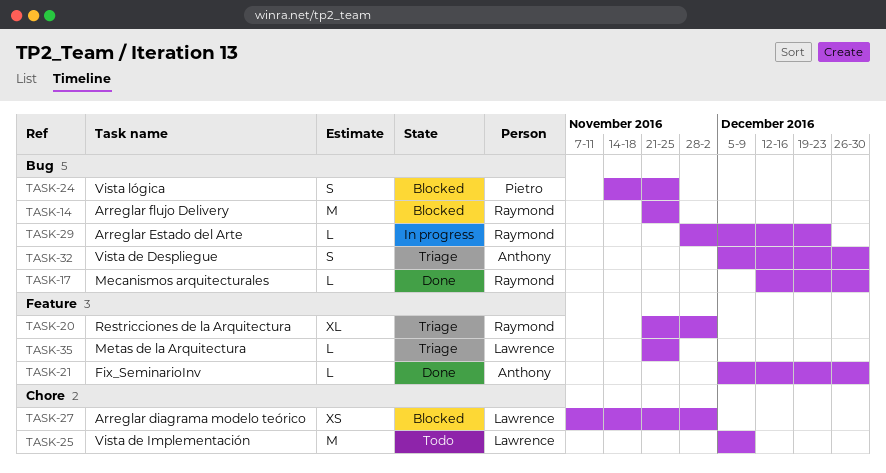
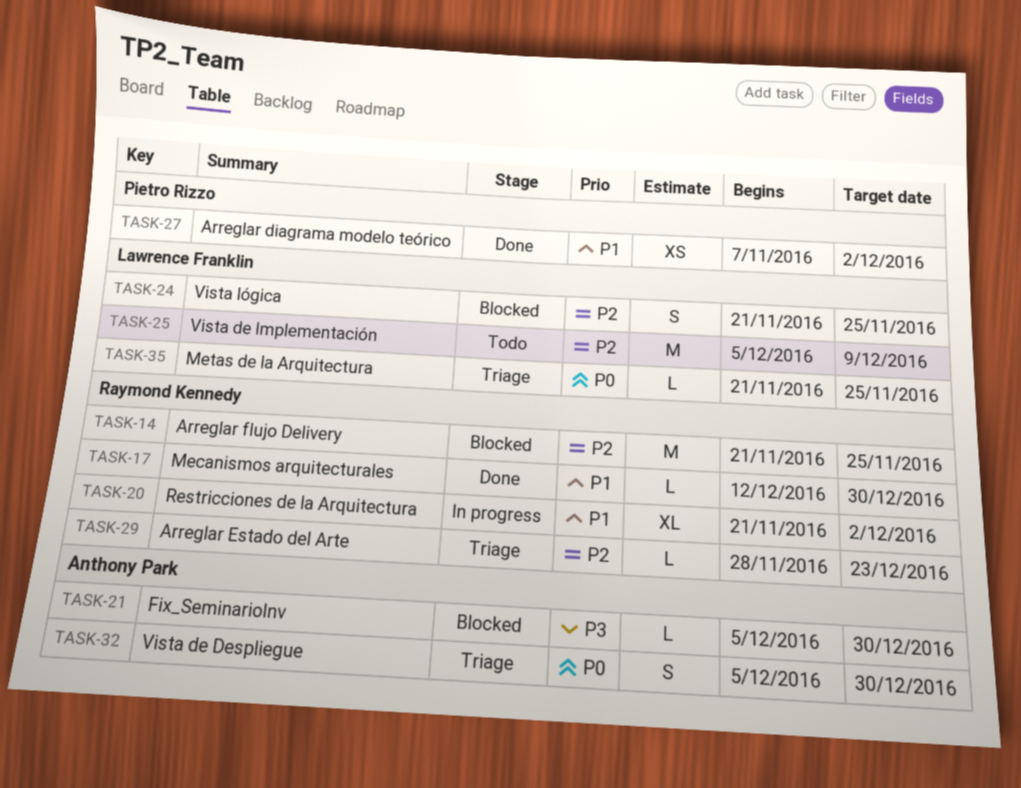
TASK-20, status: Triage -> In progress
TASK-21, status: Done -> Blocked
TASK-24, owner: Pietro Rizzo -> Lawrence Franklin
TASK-24, start: Nov 14 -> Nov 21
TASK-27, status: Blocked -> Done
TASK-27, owner: Lawrence Franklin -> Pietro Rizzo
TASK-29, status: In progress -> Triage

